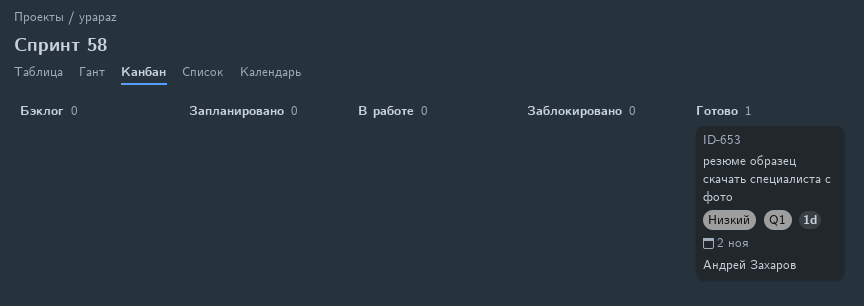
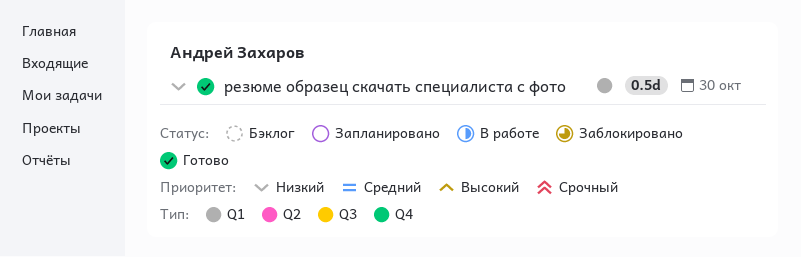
резюме образец скачать специалиста с фото, estimate: 1d -> 0.5d
резюме образец скачать специалиста с фото, due: Nov 2 -> Oct 30

